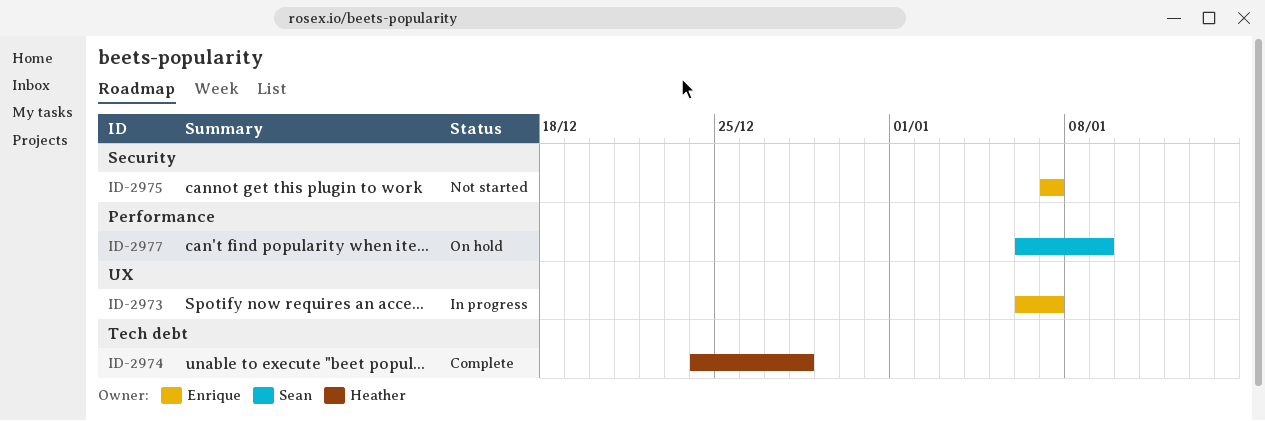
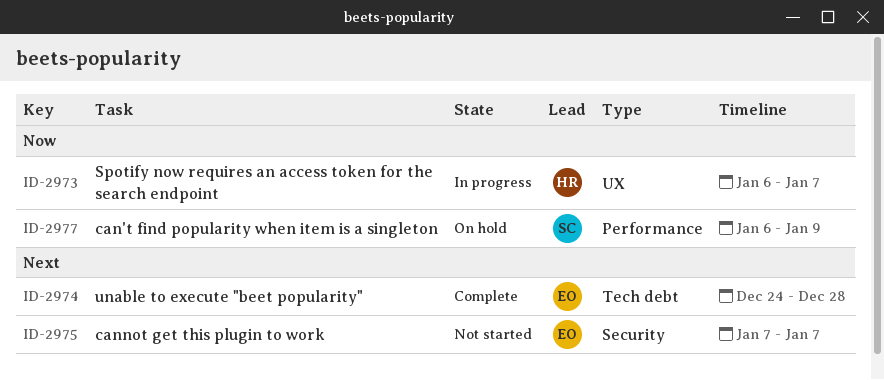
ID-2973, owner: Enrique -> Heather
ID-2974, owner: Heather -> Enrique

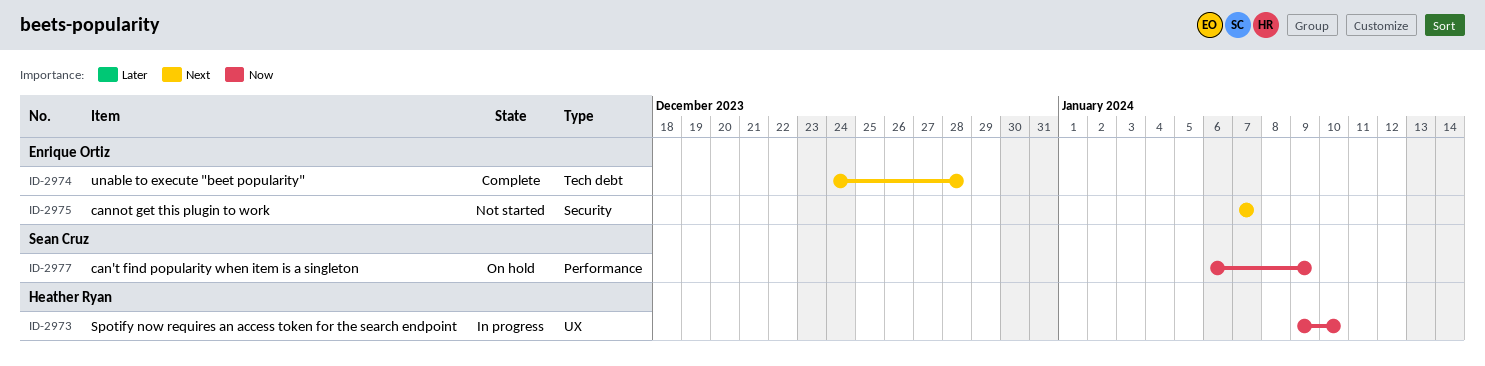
ID-2973, start: Jan 6 -> Jan 9
ID-2973, due: Jan 7 -> Jan 10

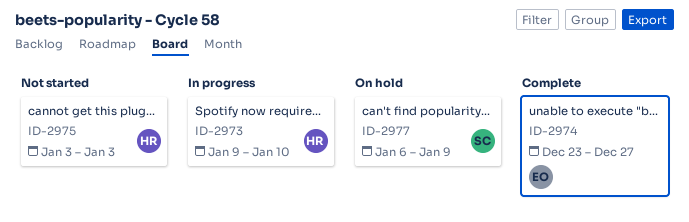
ID-2974, start: Dec 24 -> Dec 23
ID-2974, due: Dec 28 -> Dec 27
ID-2975, owner: Enrique Ortiz -> Heather Ryan
ID-2975, start: Jan 7 -> Jan 3
ID-2975, due: Jan 7 -> Jan 3

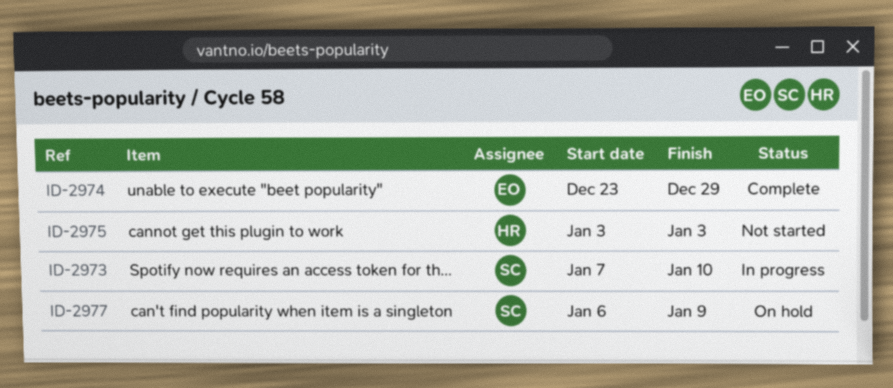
ID-2973, owner: HR -> SC
ID-2973, start: Jan 9 -> Jan 7
ID-2974, due: Dec 27 -> Dec 29

